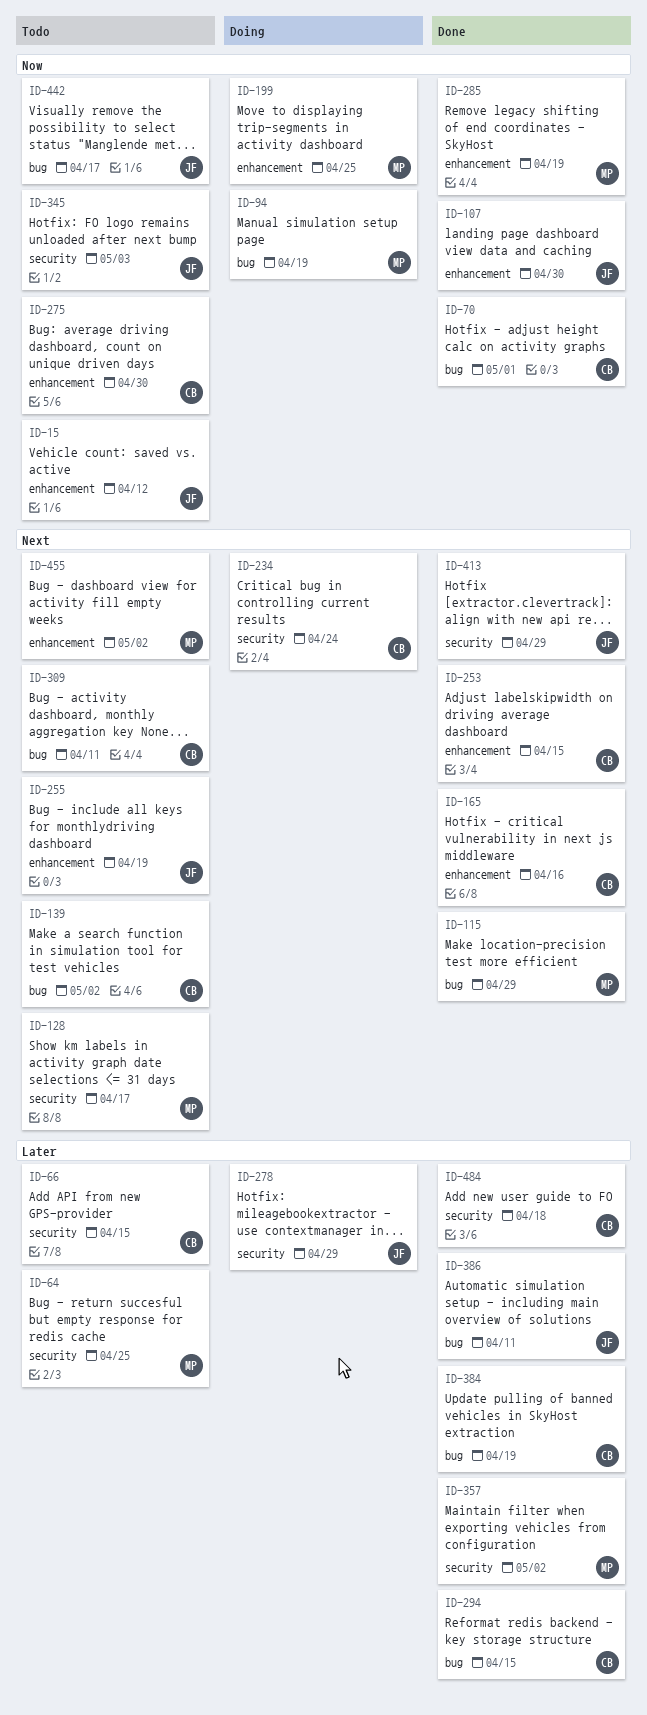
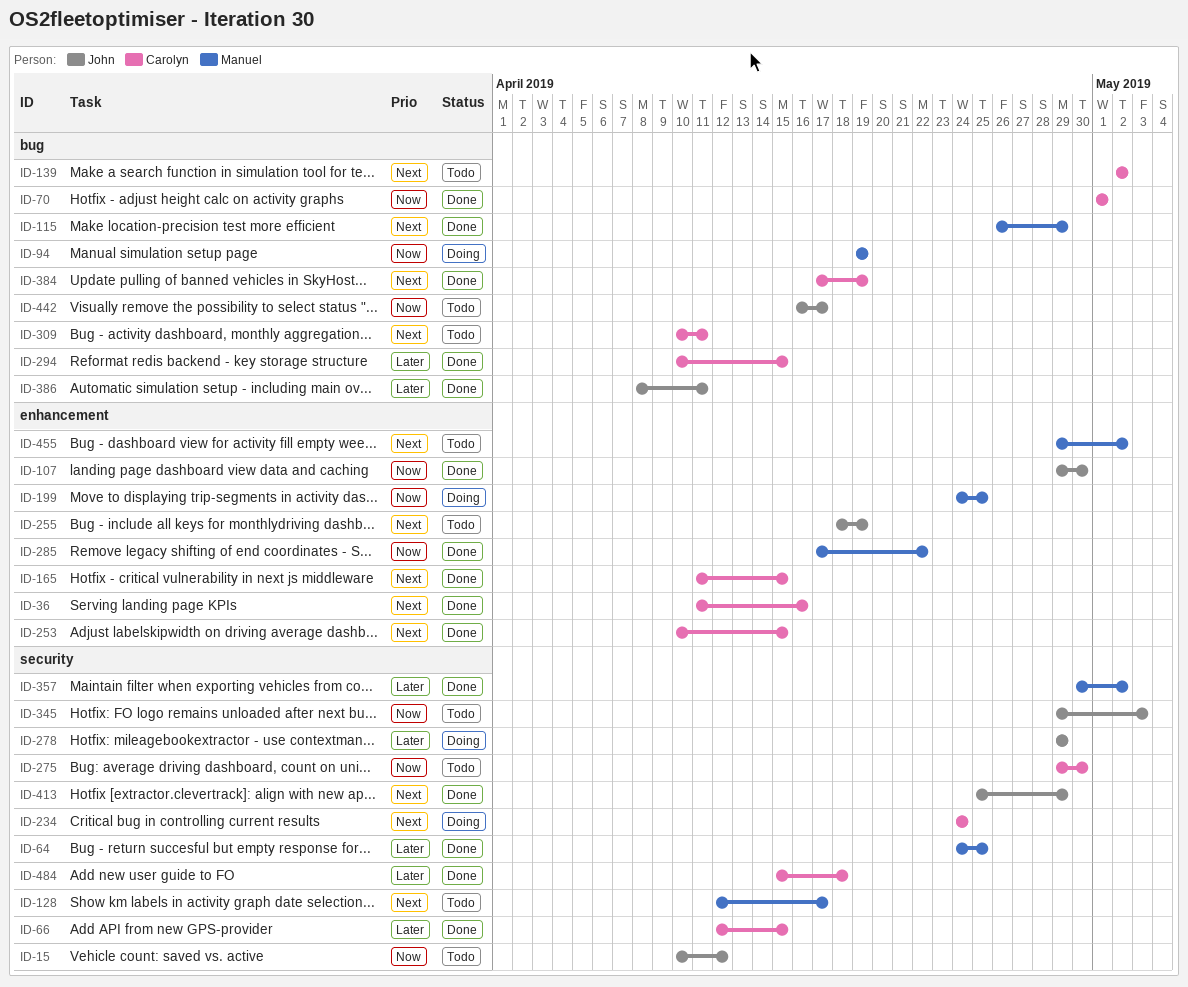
ID-15, label: enhancement -> security
ID-36: none -> present
ID-64, status: Todo -> Done
ID-66, status: Todo -> Done
ID-165, due: Apr 16 -> Apr 15
ID-275, label: enhancement -> security
ID-285, due: Apr 19 -> Apr 22
ID-384, priority: Later -> Next

